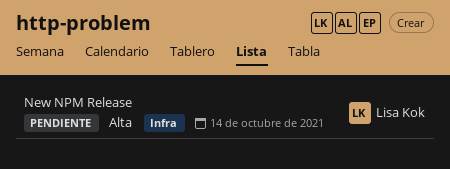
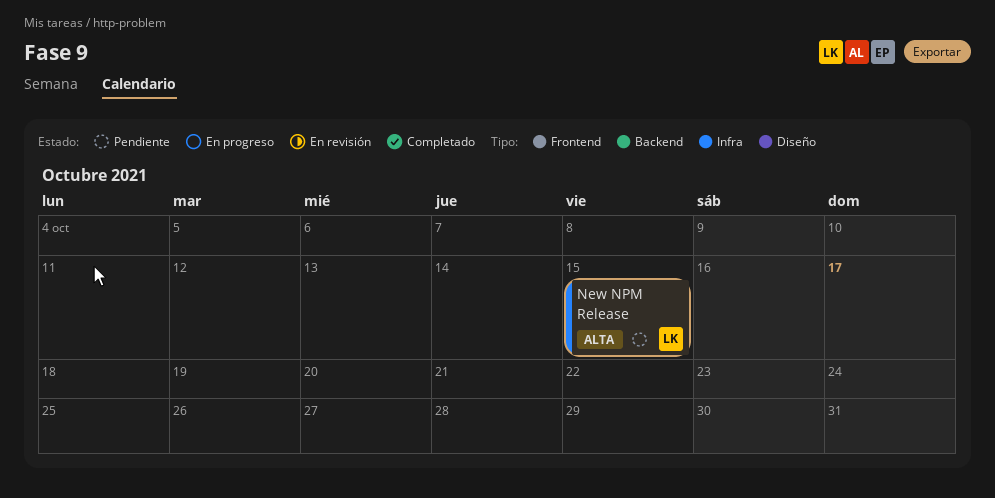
New NPM Release, due: Oct 14 -> Oct 15

